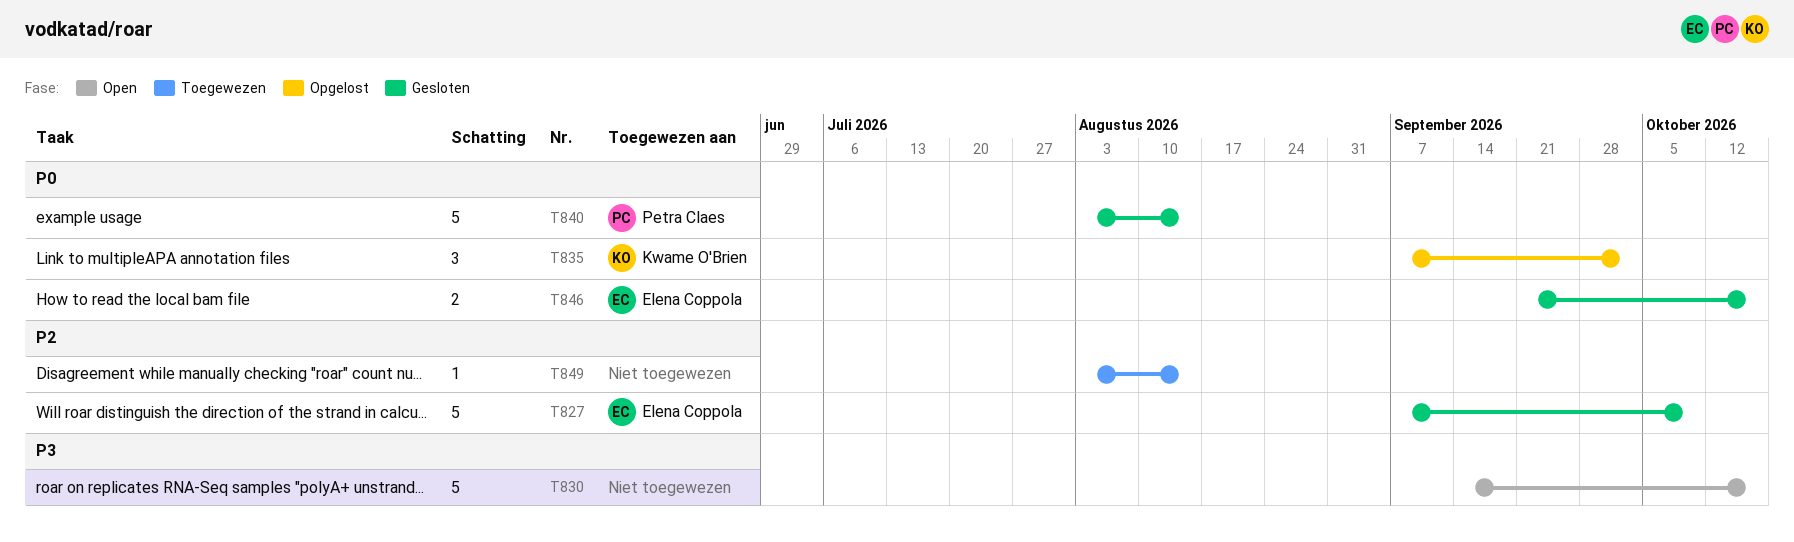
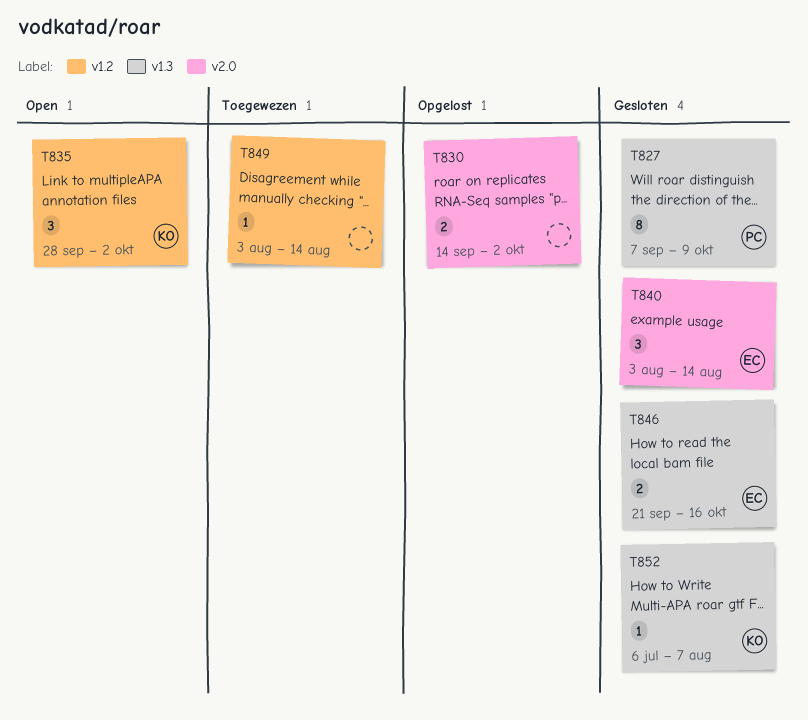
T827, owner: Elena Coppola -> Petra Claes
T827, estimate: 5 -> 8
T830, status: Open -> Opgelost
T830, estimate: 5 -> 2
T830, due: Oct 16 -> Oct 2
T835, status: Opgelost -> Open
T835, start: Sep 7 -> Sep 28
T840, owner: Petra Claes -> Elena Coppola
T840, estimate: 5 -> 3
T852: none -> present

